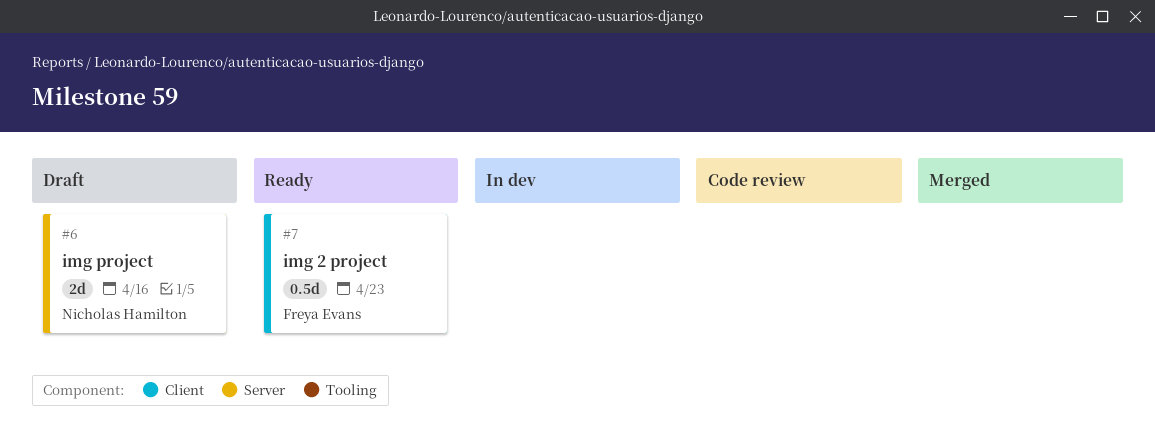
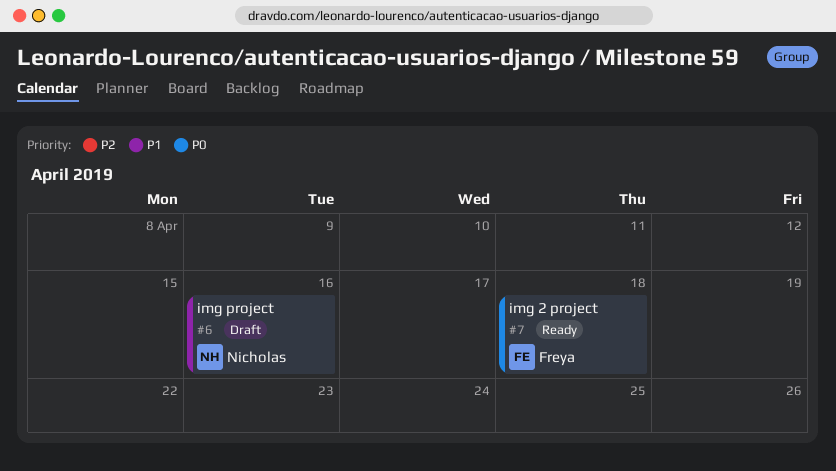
#7, due: Apr 23 -> Apr 18

